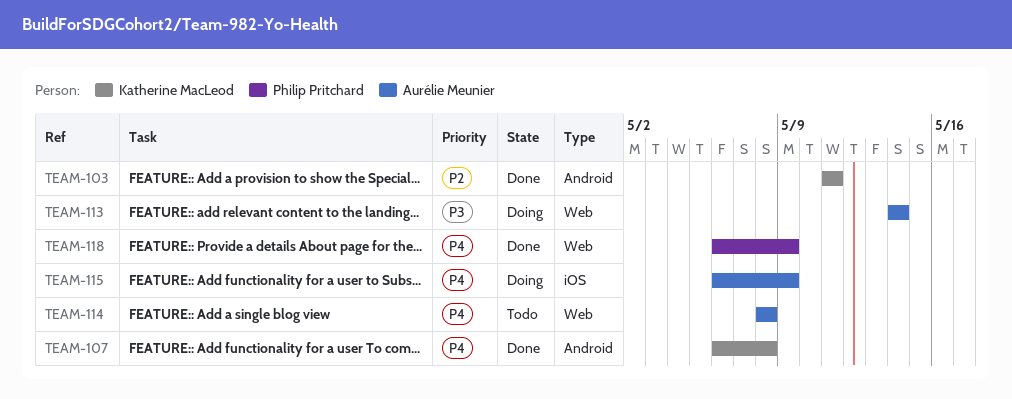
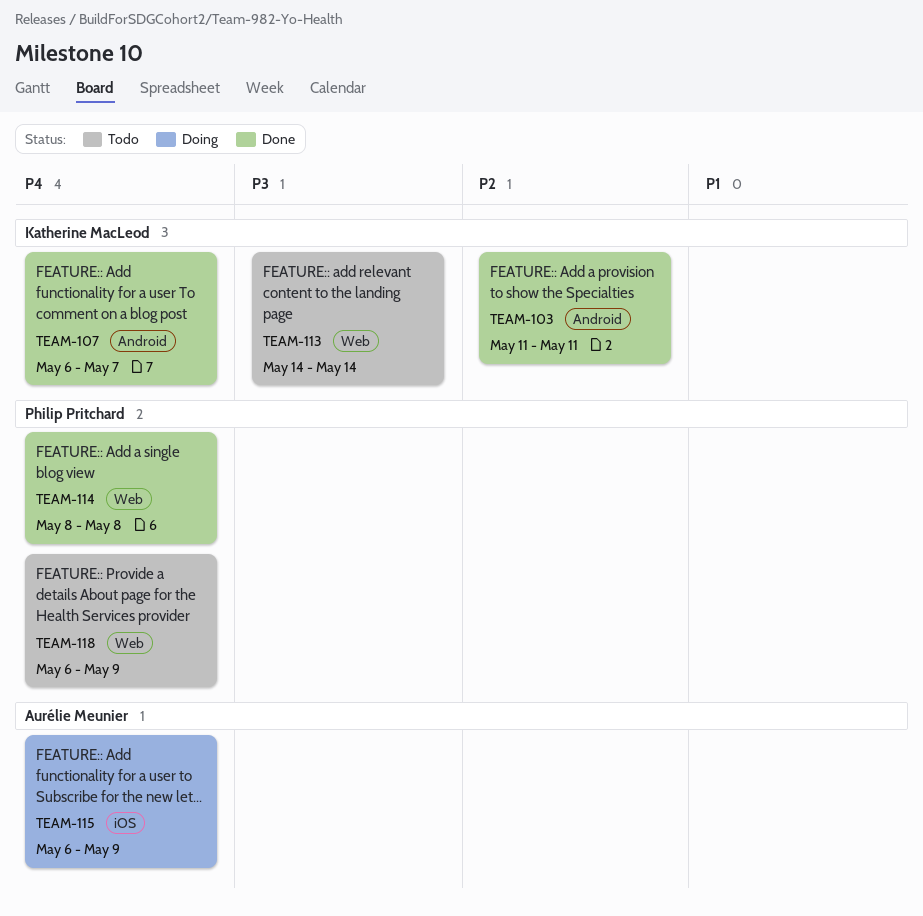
TEAM-107, due: May 8 -> May 7
TEAM-113, status: Doing -> Todo
TEAM-113, owner: Aurélie Meunier -> Katherine MacLeod
TEAM-114, status: Todo -> Done
TEAM-114, owner: Aurélie Meunier -> Philip Pritchard
TEAM-118, status: Done -> Todo

